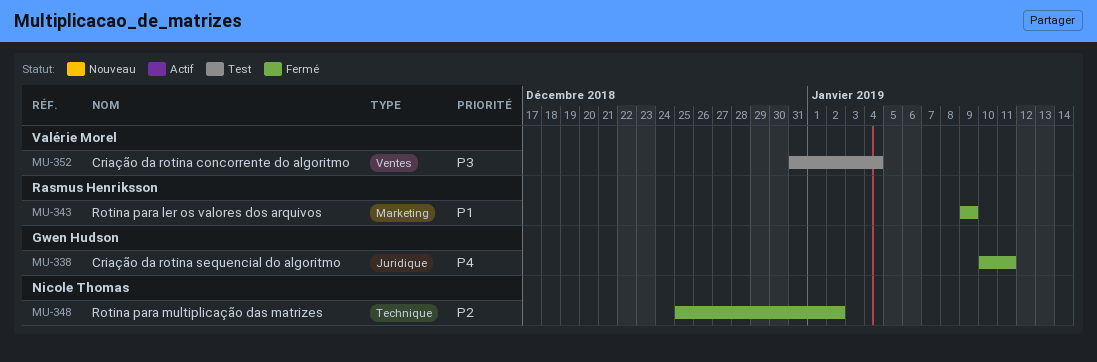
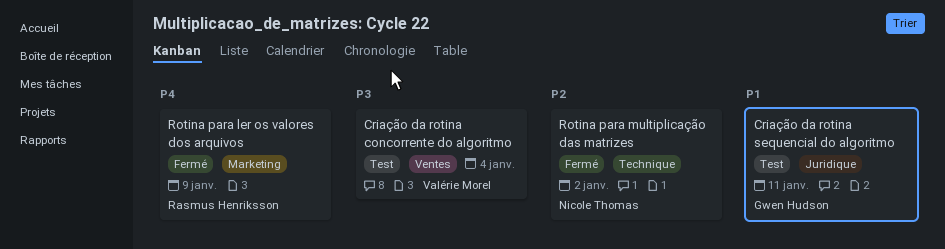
Criação da rotina sequencial do algoritmo, status: Fermé -> Test
Criação da rotina sequencial do algoritmo, priority: P4 -> P1
Rotina para ler os valores dos arquivos, priority: P1 -> P4

